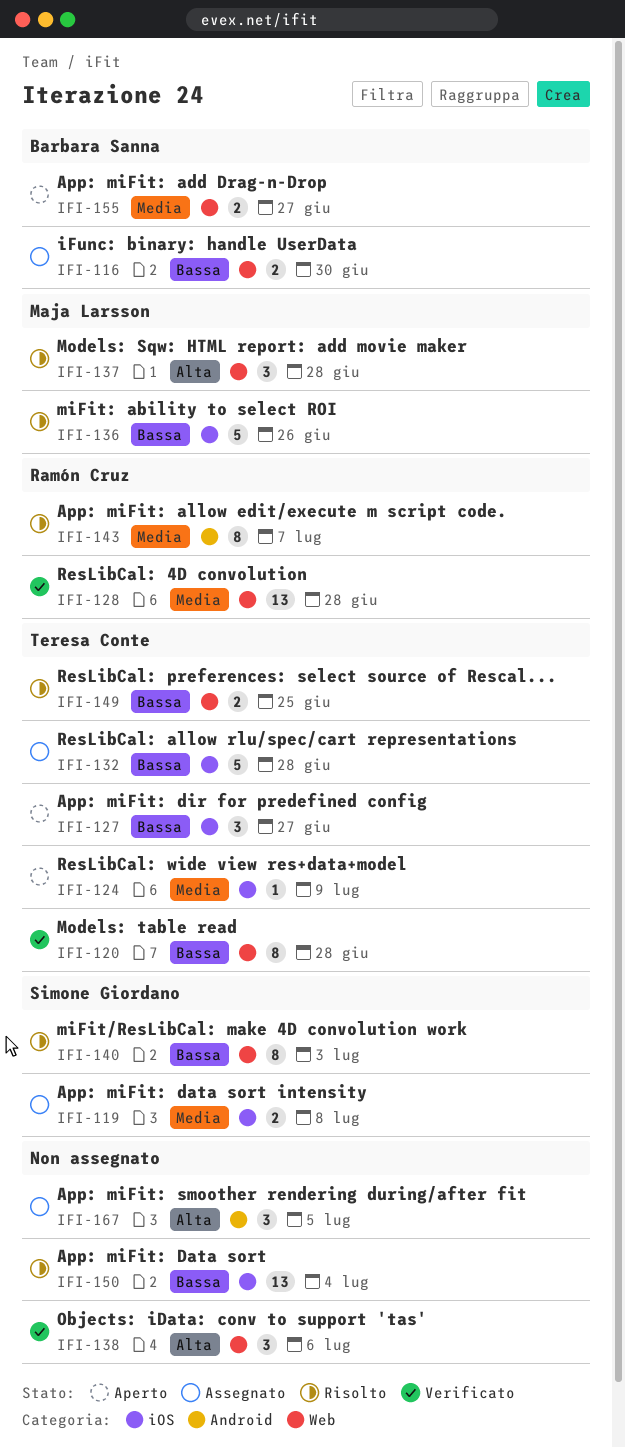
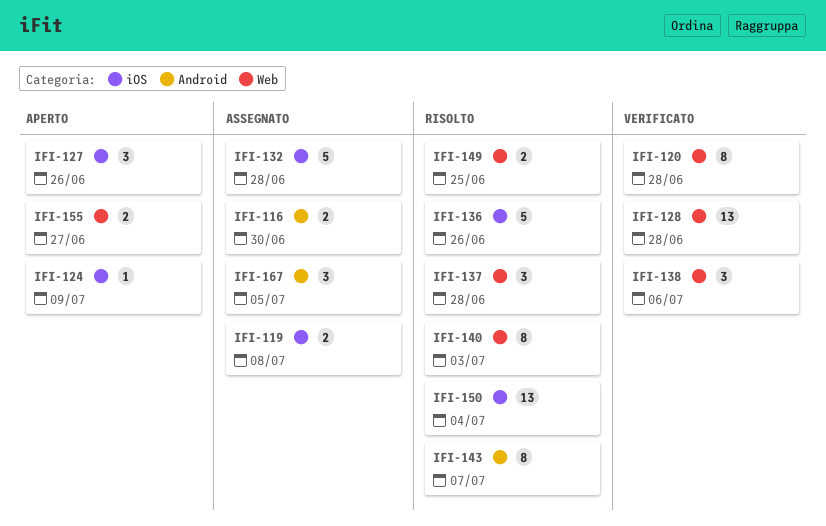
IFI-116, label: Web -> Android
IFI-127, due: Jun 27 -> Jun 26

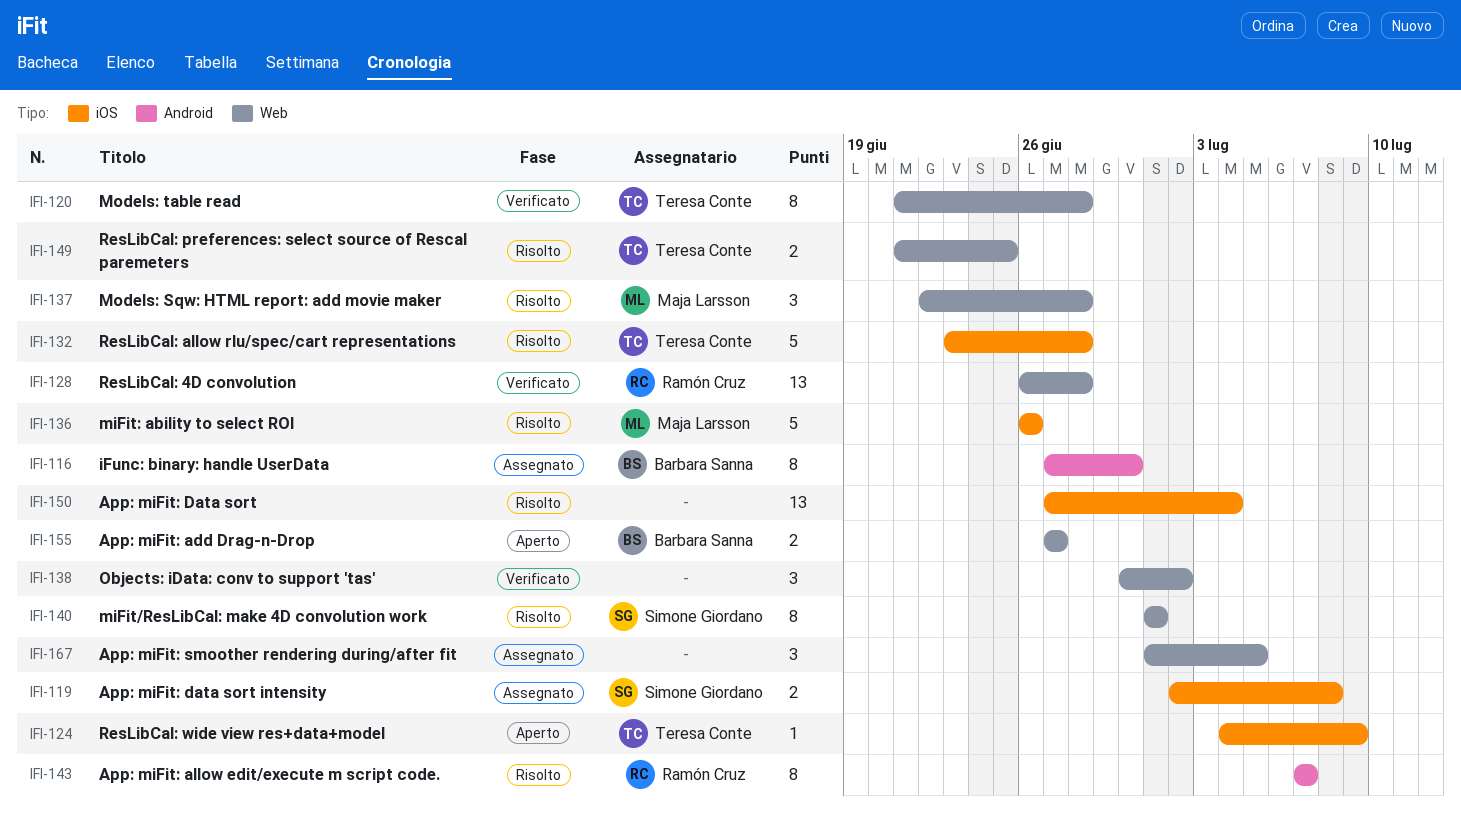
IFI-116, estimate: 2 -> 8
IFI-127: present -> none
IFI-132, status: Assegnato -> Risolto
IFI-138, due: Jul 6 -> Jul 2
IFI-140, due: Jul 3 -> Jul 1
IFI-167, label: Android -> Web

